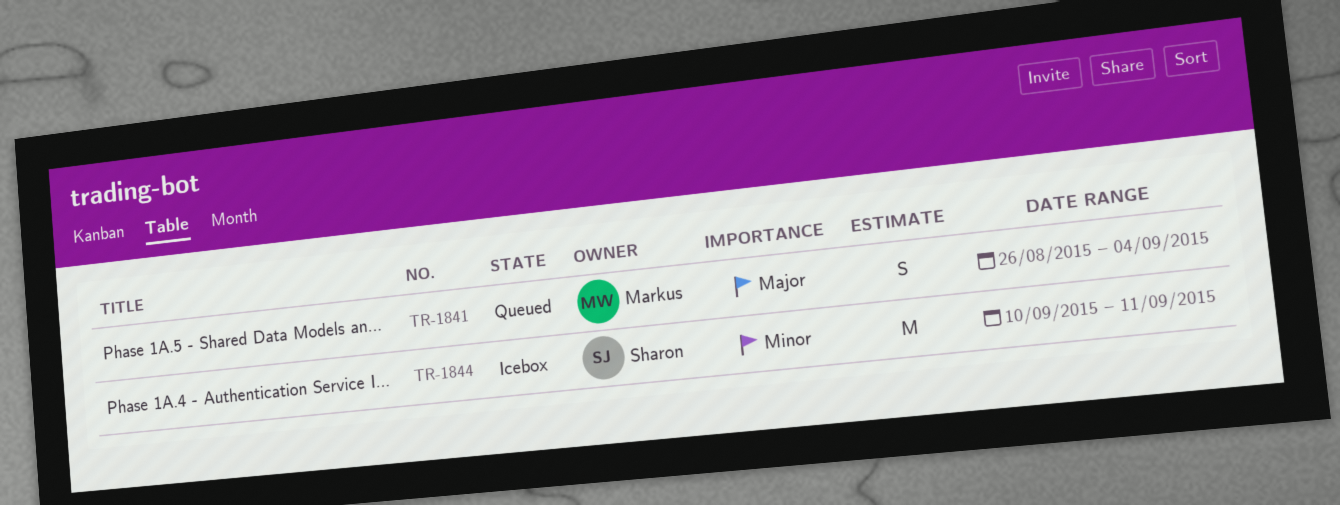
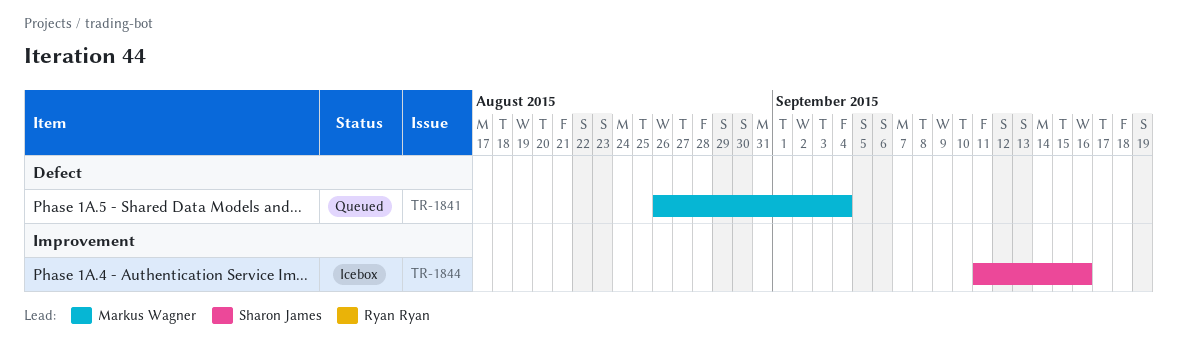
TR-1844, start: Sep 10 -> Sep 11
TR-1844, due: Sep 11 -> Sep 16

